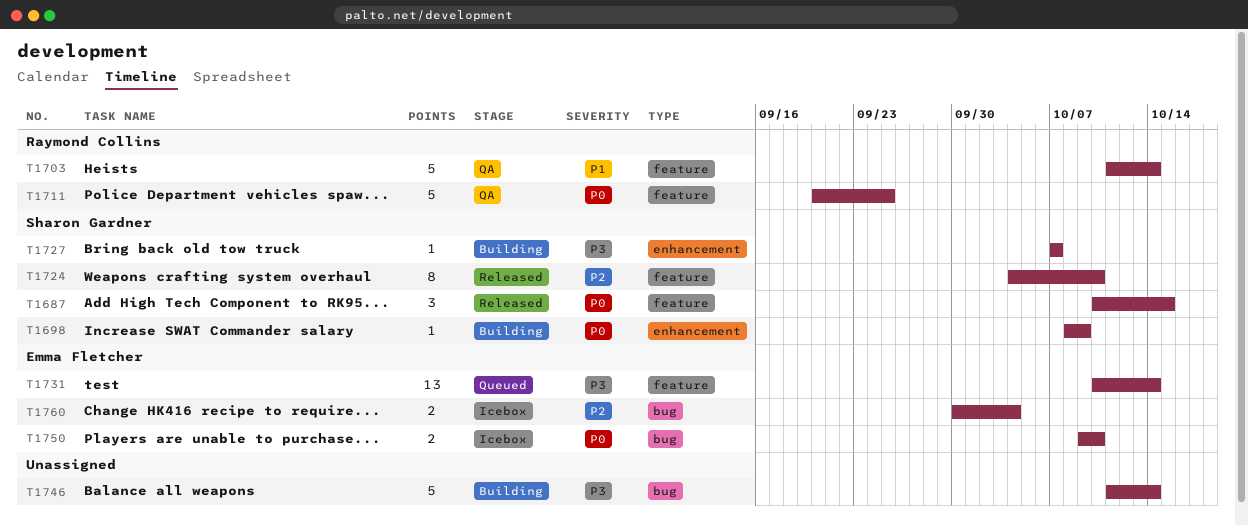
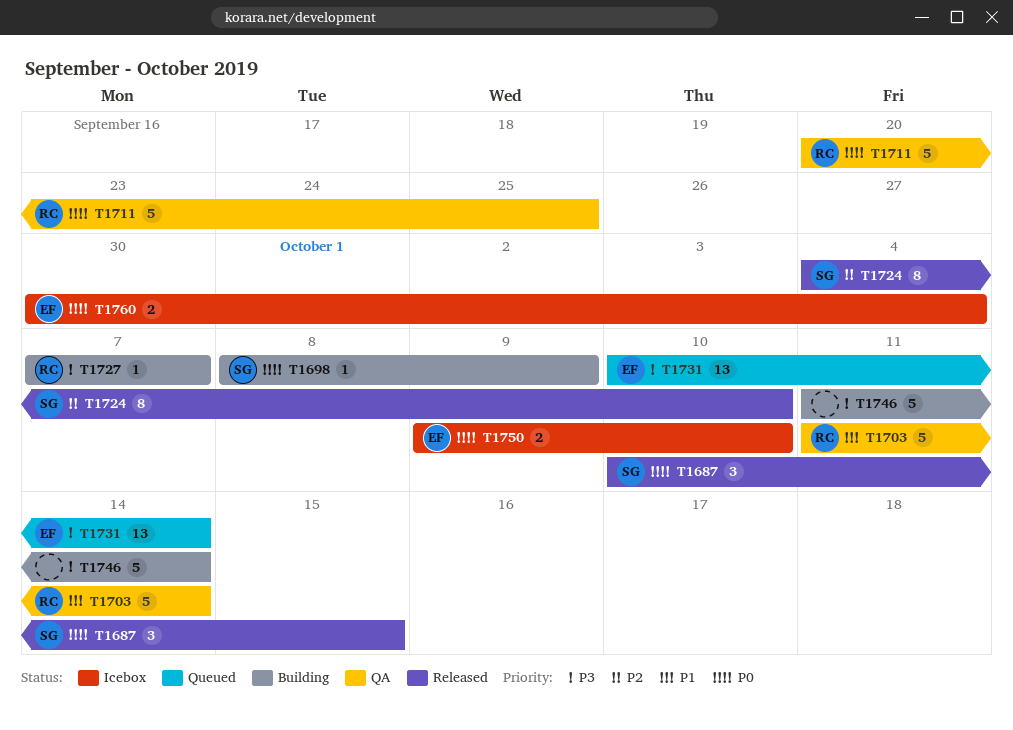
T1727, owner: Sharon Gardner -> Raymond Collins
T1760, priority: P2 -> P0

